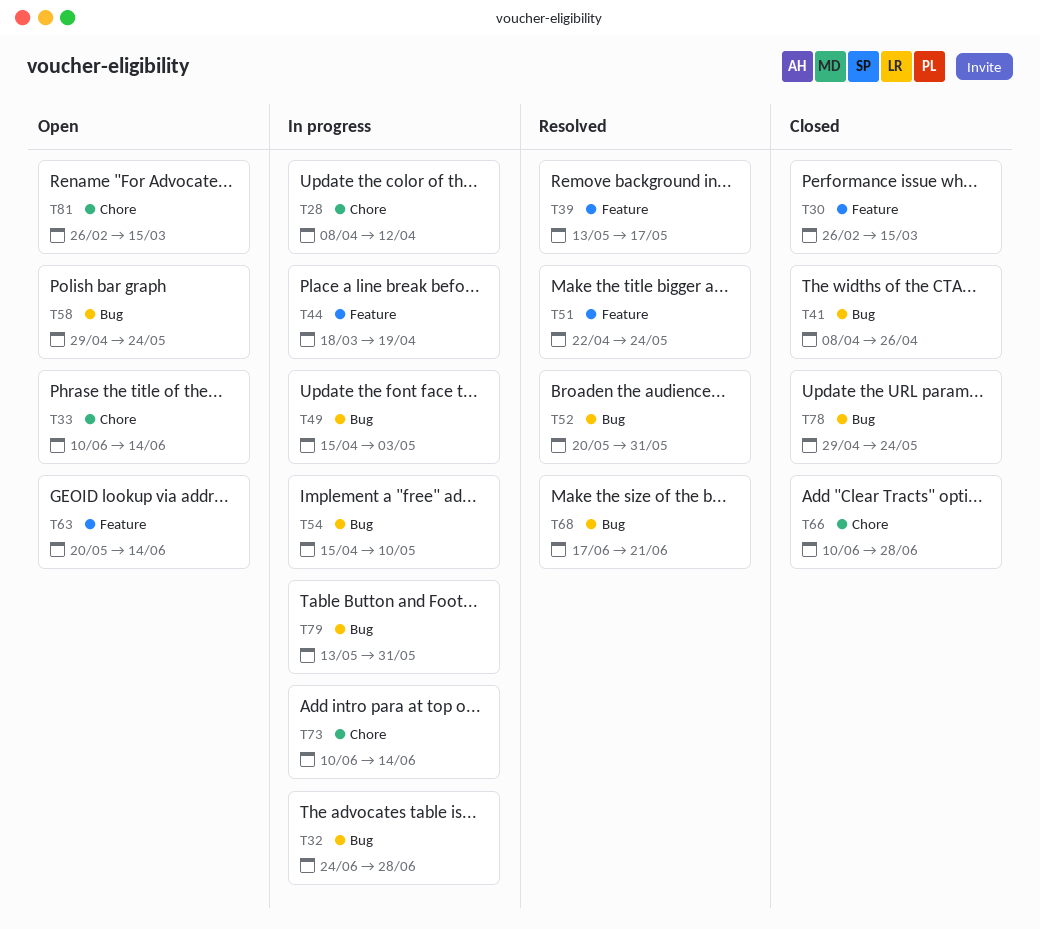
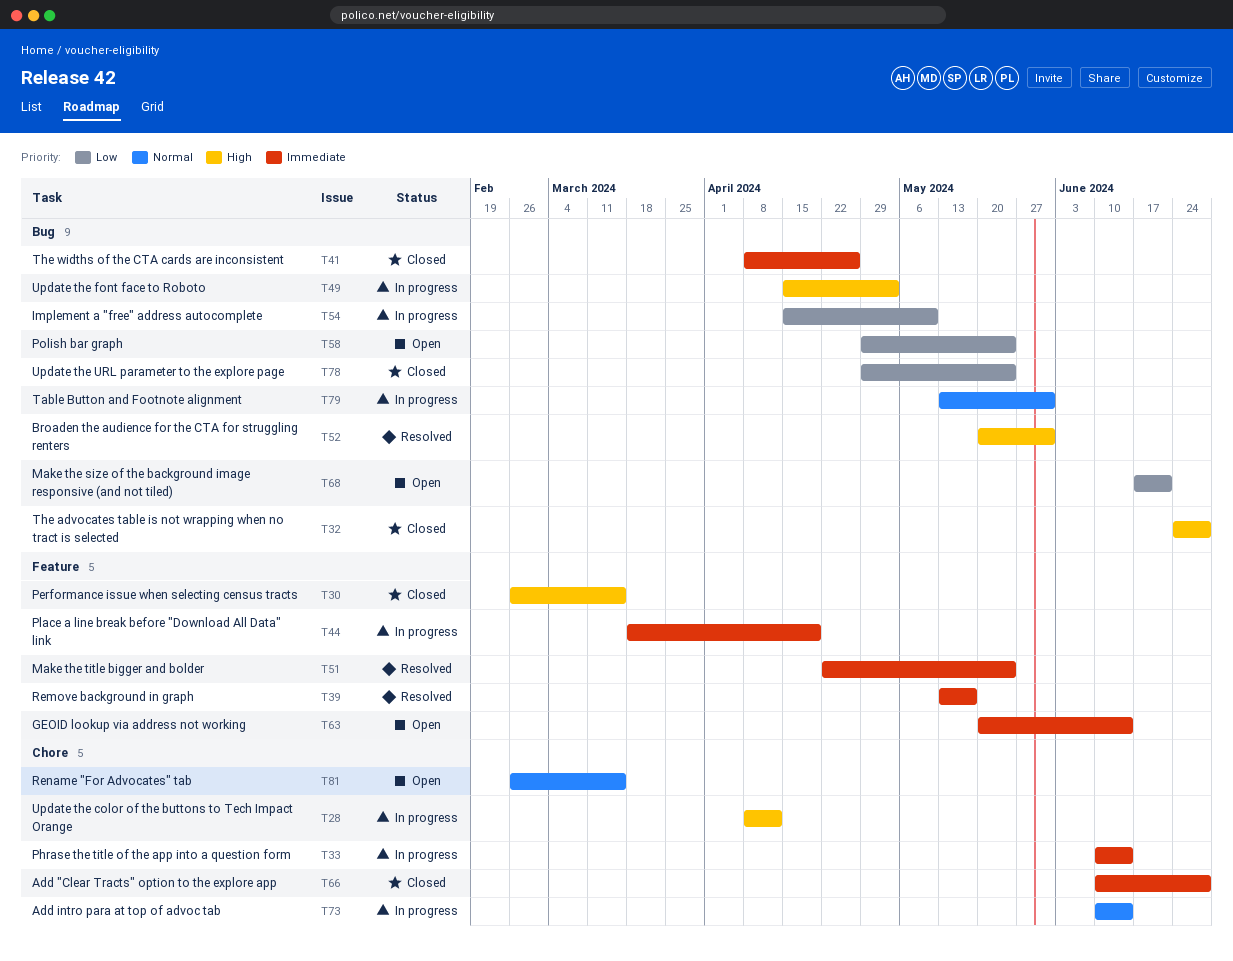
T32, status: In progress -> Closed
T33, status: Open -> In progress
T68, status: Resolved -> Open

